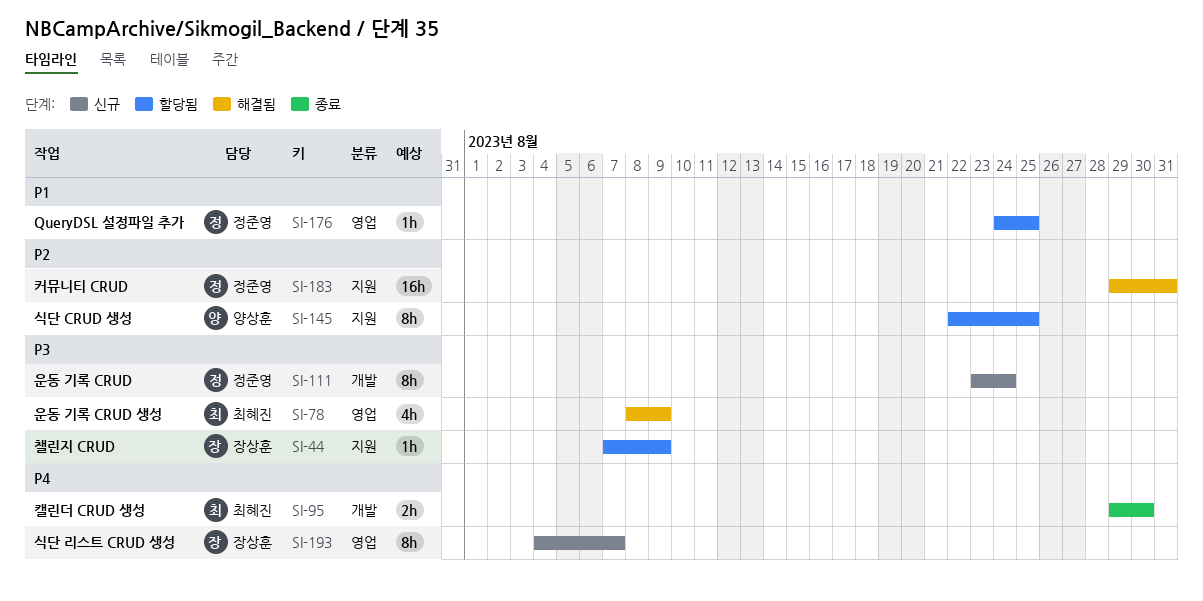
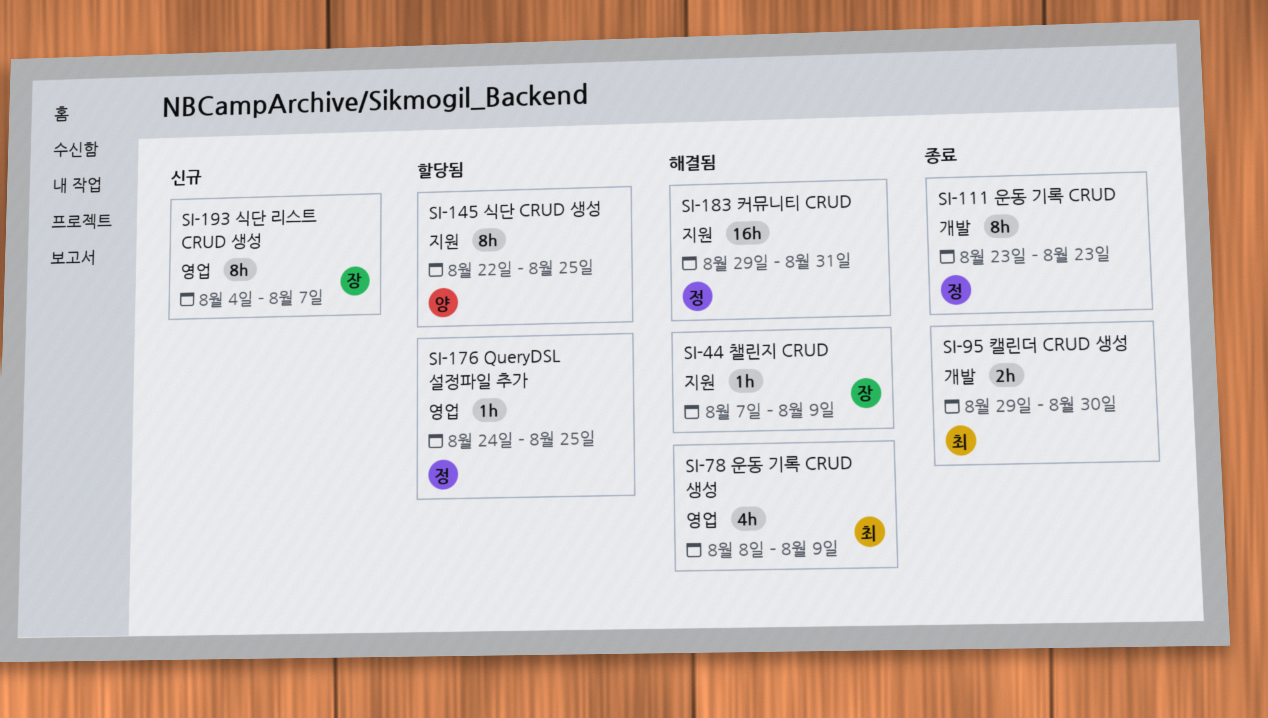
SI-44, status: 할당됨 -> 해결됨
SI-111, status: 신규 -> 종료
SI-111, due: Aug 24 -> Aug 23

